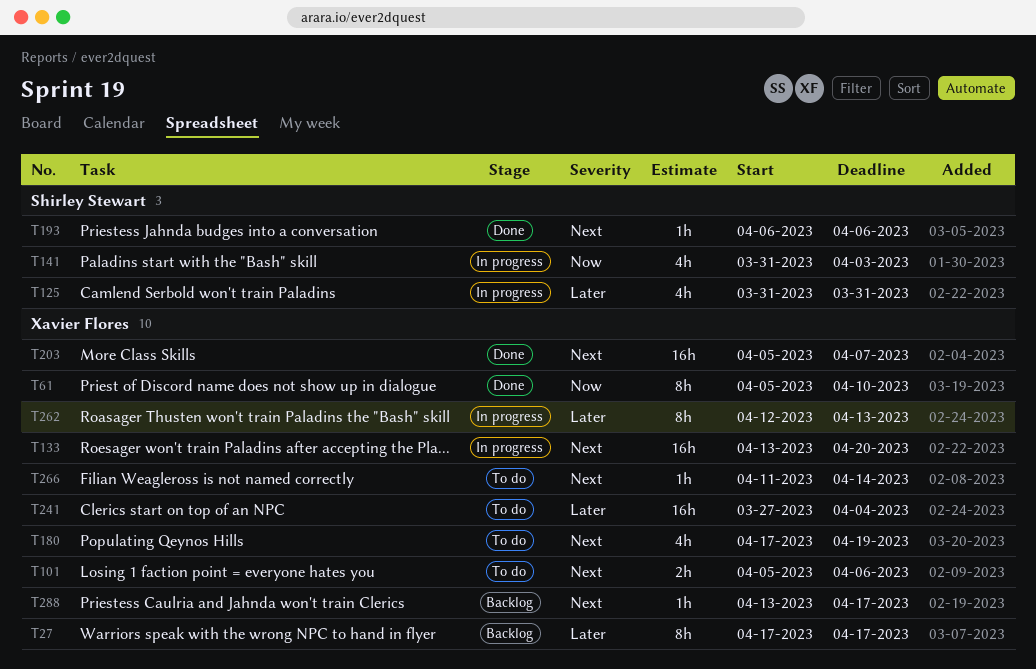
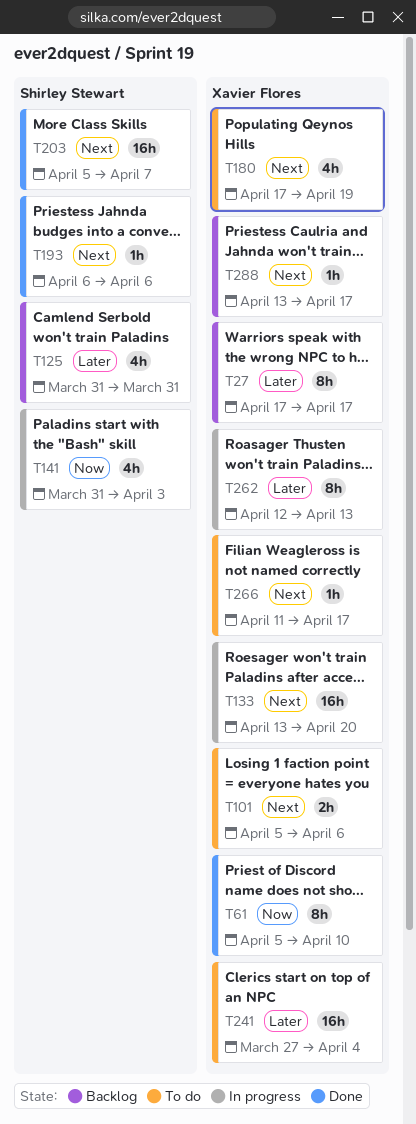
T125, status: In progress -> Backlog
T203, owner: Xavier Flores -> Shirley Stewart
T266, due: Apr 14 -> Apr 17

